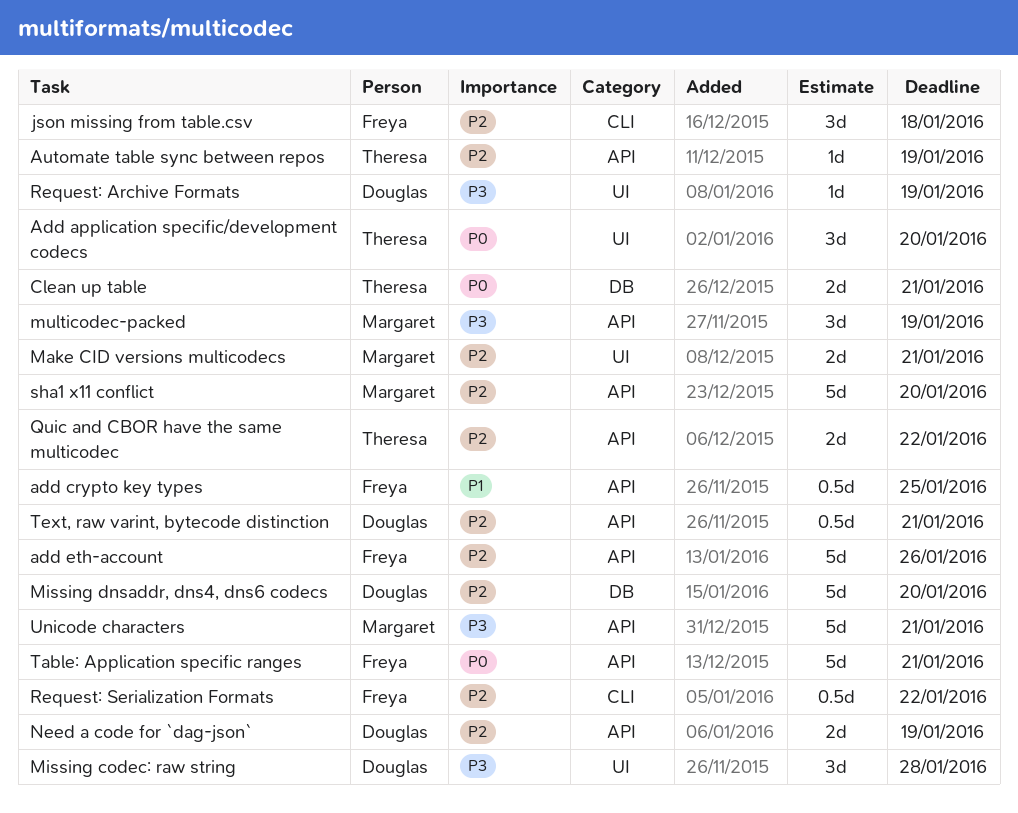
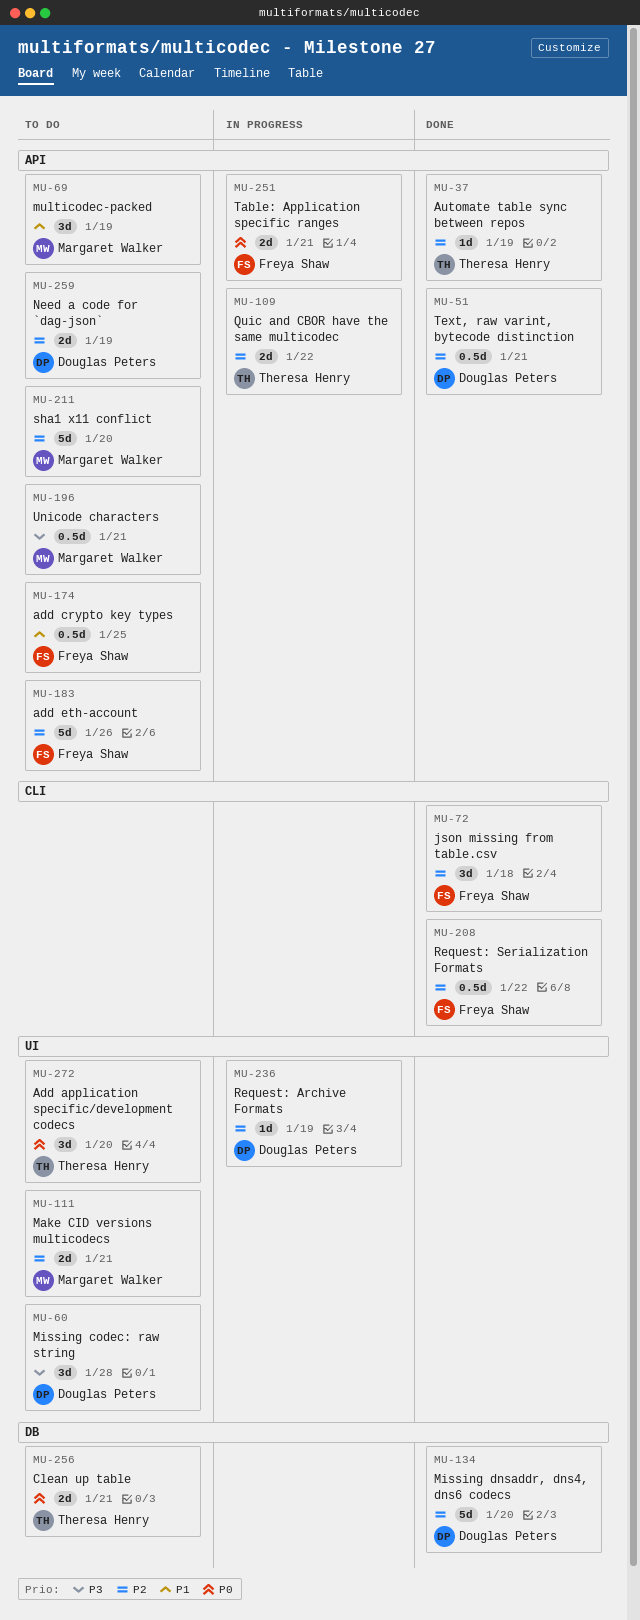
multicodec-packed, priority: P3 -> P1
Request: Archive Formats, priority: P3 -> P2
Table: Application specific ranges, estimate: 5d -> 2d
Unicode characters, estimate: 5d -> 0.5d

